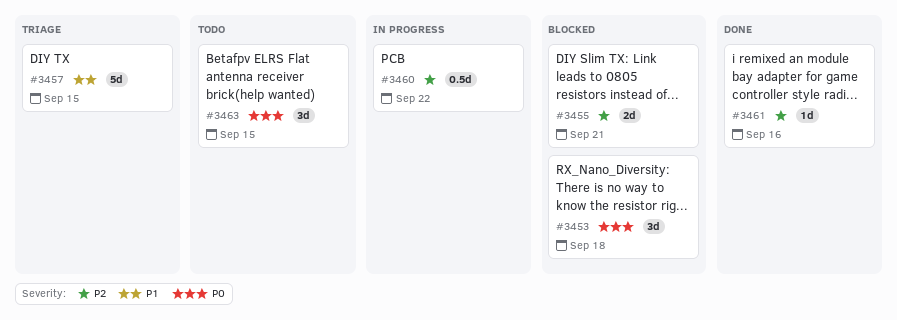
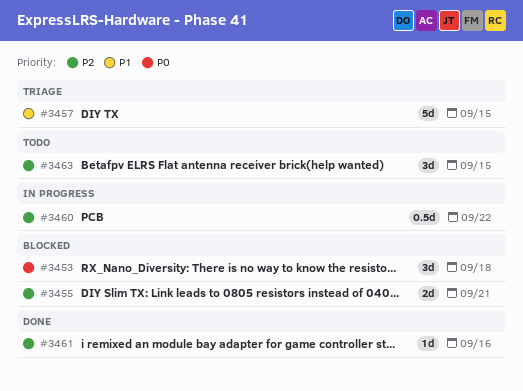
#3463, priority: P0 -> P2

